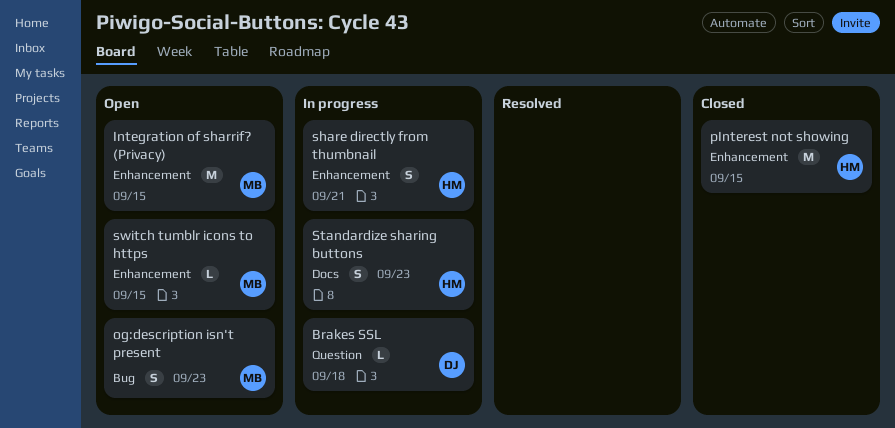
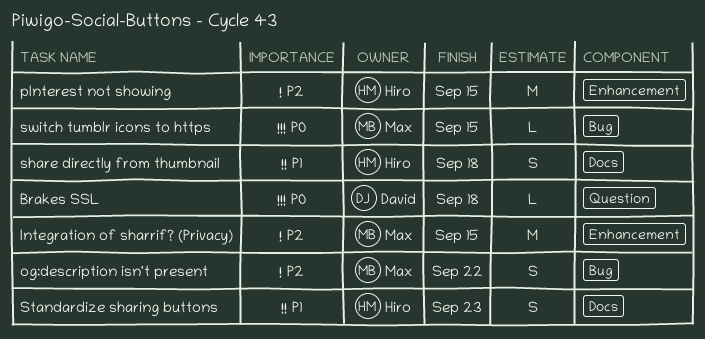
og:description isn't present, due: Sep 23 -> Sep 22
share directly from thumbnail, label: Enhancement -> Docs
share directly from thumbnail, due: Sep 21 -> Sep 18
switch tumblr icons to https, label: Enhancement -> Bug

